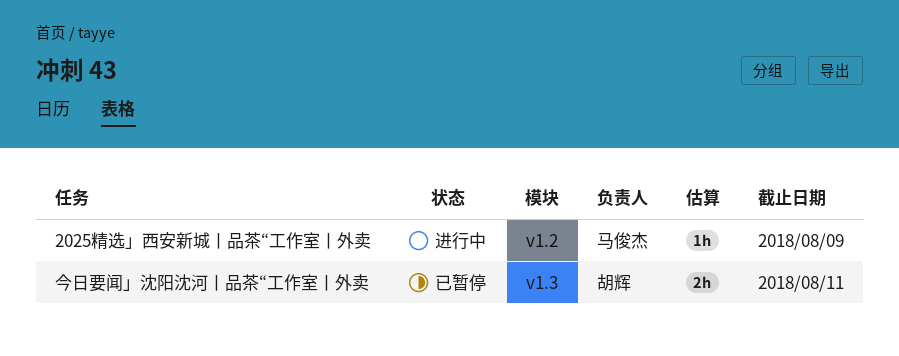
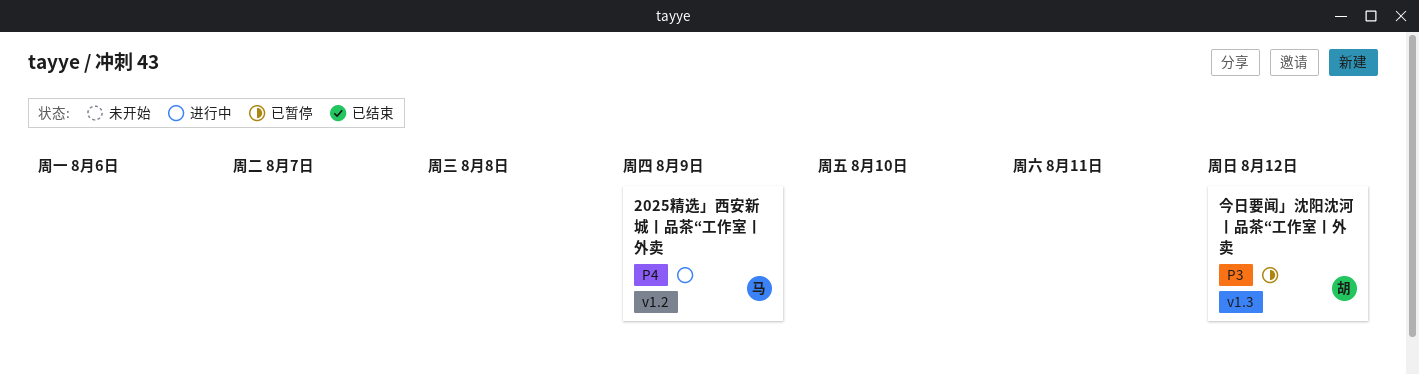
今日要闻」沈阳沈河丨品茶“工作室丨外卖, due: Aug 11 -> Aug 12

